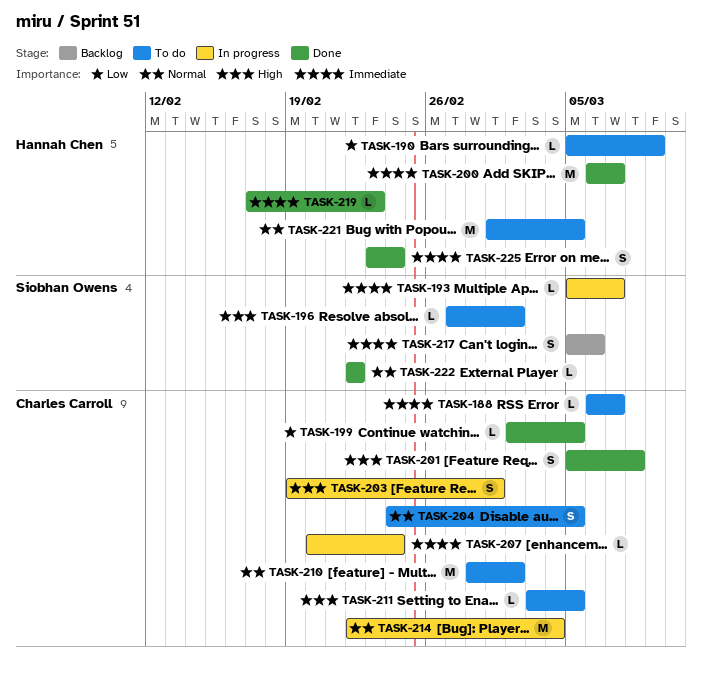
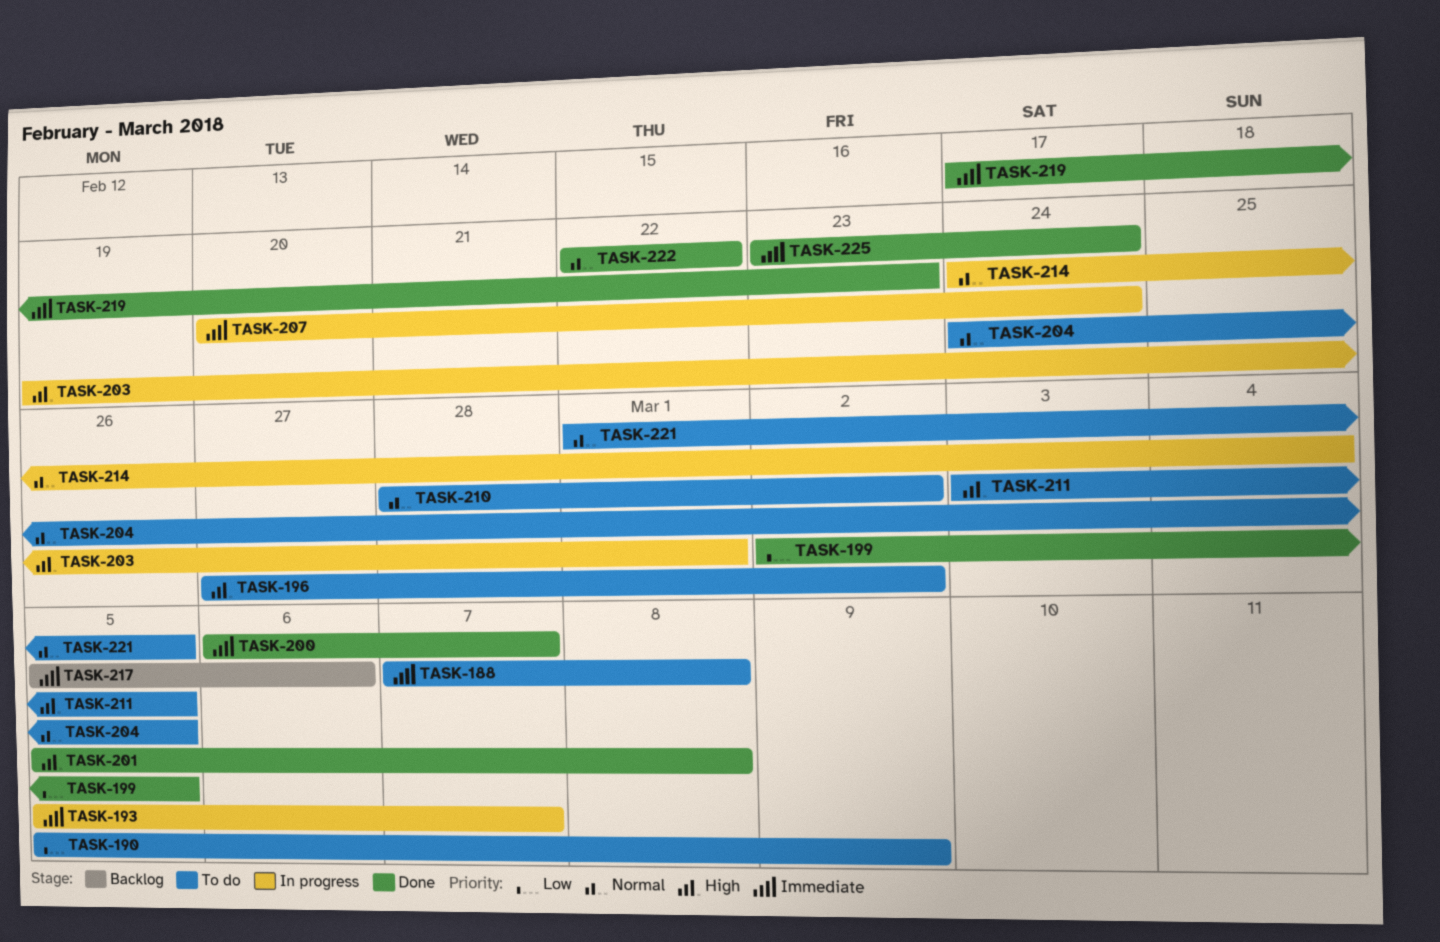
TASK-188, start: Mar 6 -> Mar 7
TASK-188, due: Mar 7 -> Mar 8
TASK-214, start: Feb 22 -> Feb 24

